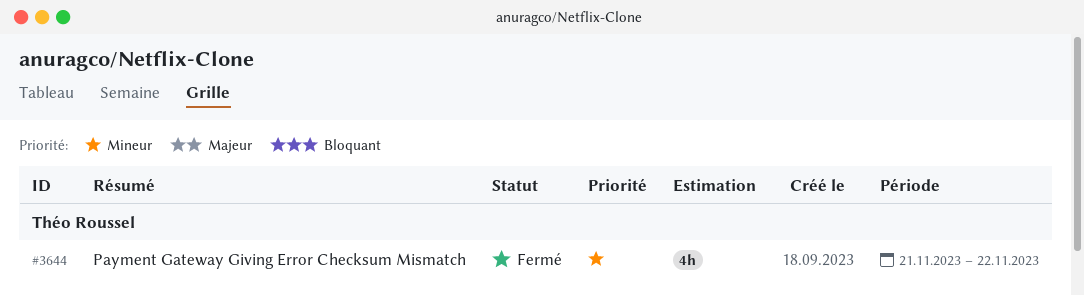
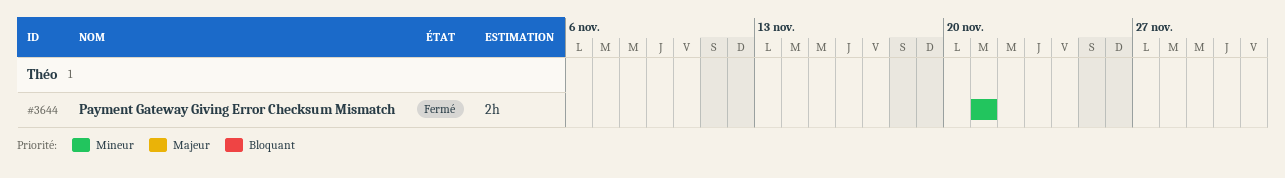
#3644, estimate: 4h -> 2h
#3644, due: Nov 22 -> Nov 21

